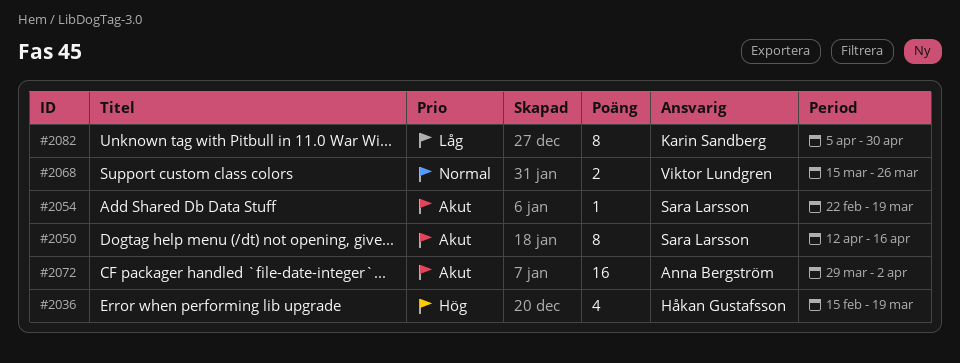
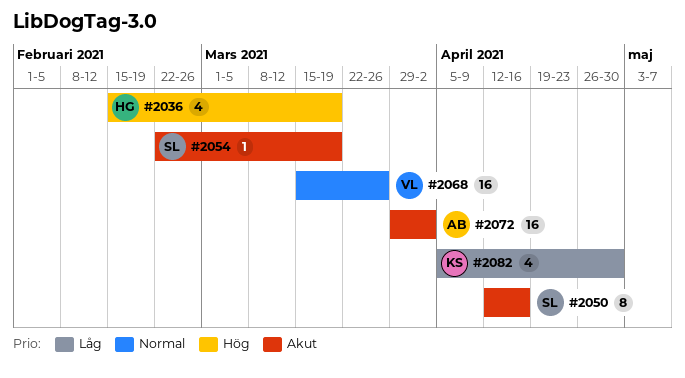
#2068, estimate: 2 -> 16
#2082, estimate: 8 -> 4

